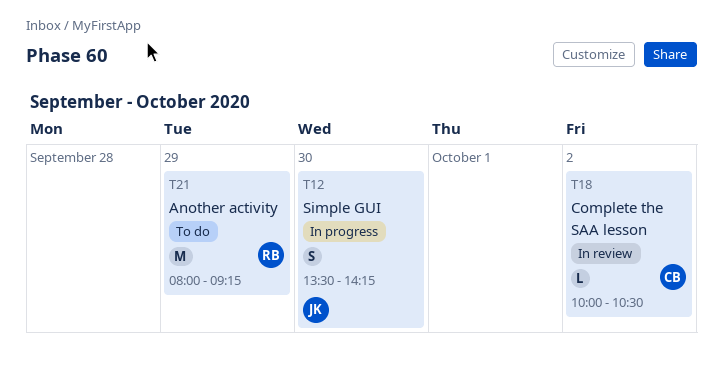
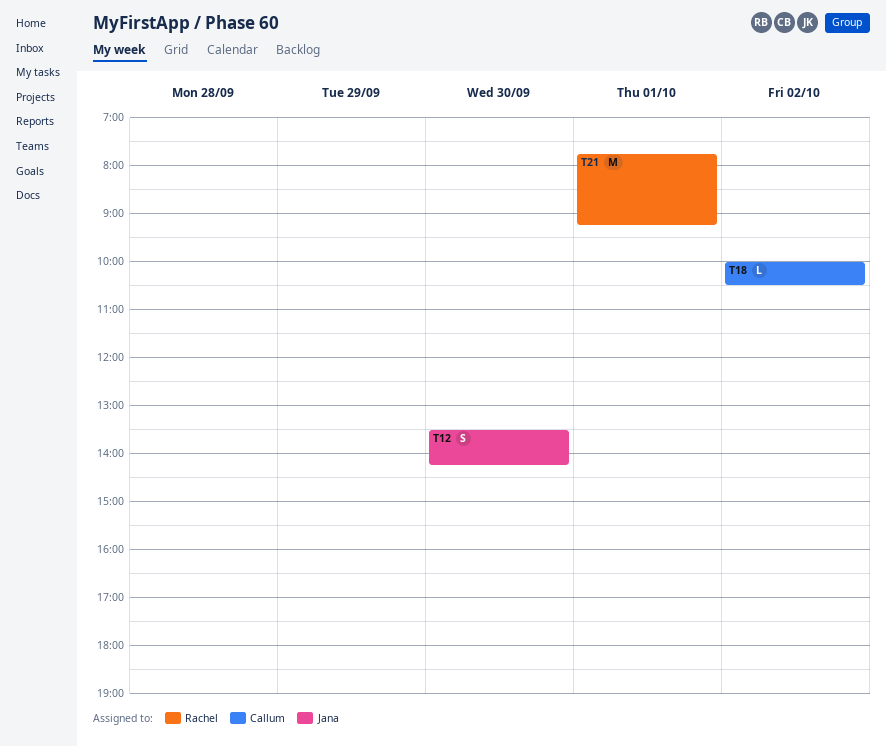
T21, day: Sep 29 -> Oct 1
T21, begins: 08:00 -> 07:45

